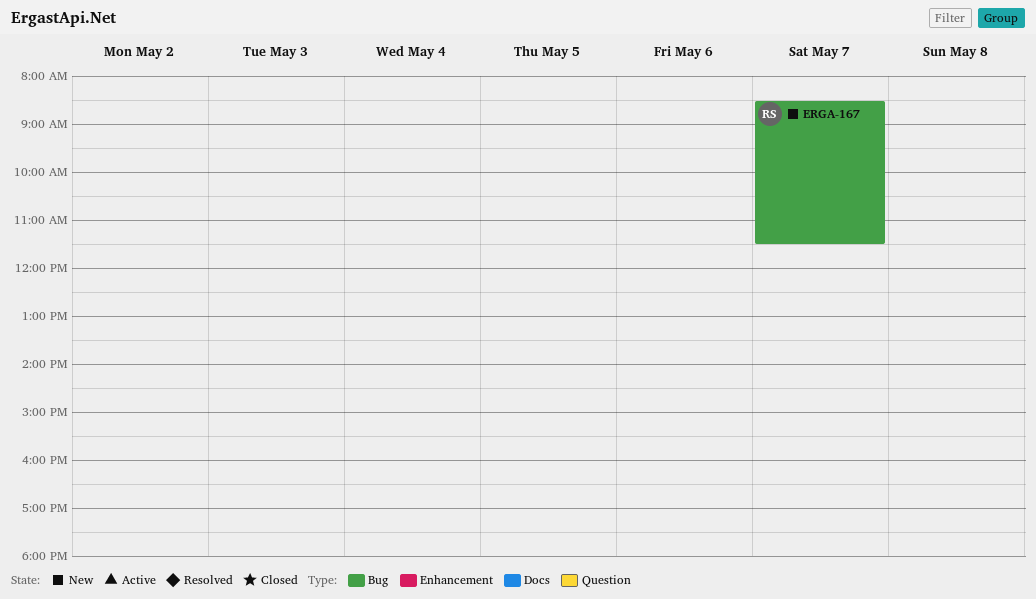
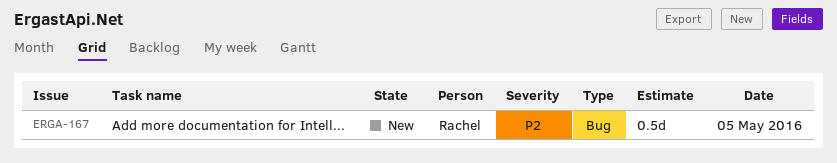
ERGA-167, day: May 7 -> May 5

